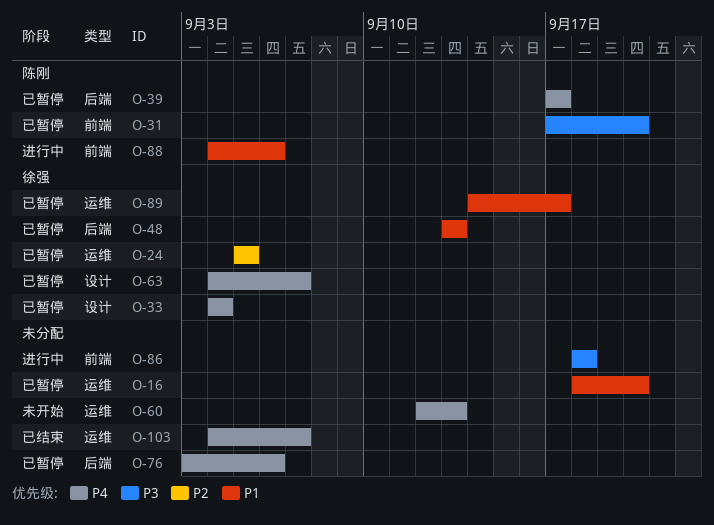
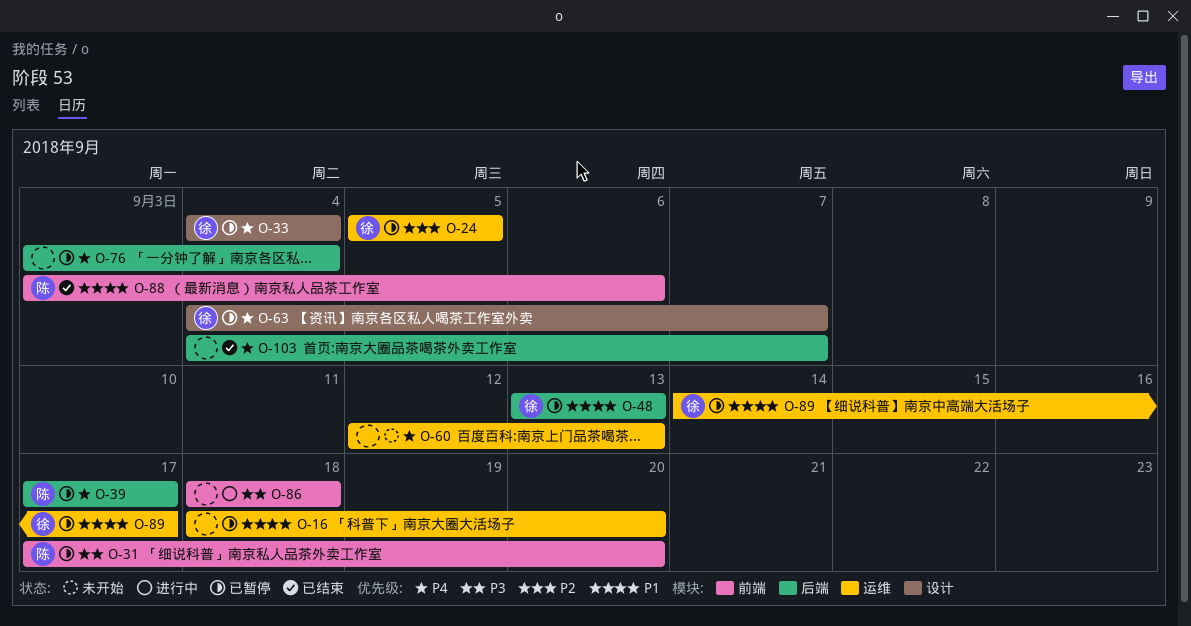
O-76, due: Sep 6 -> Sep 4
O-88, status: 进行中 -> 已结束
O-88, start: Sep 4 -> Sep 3
O-103, label: 运维 -> 后端

